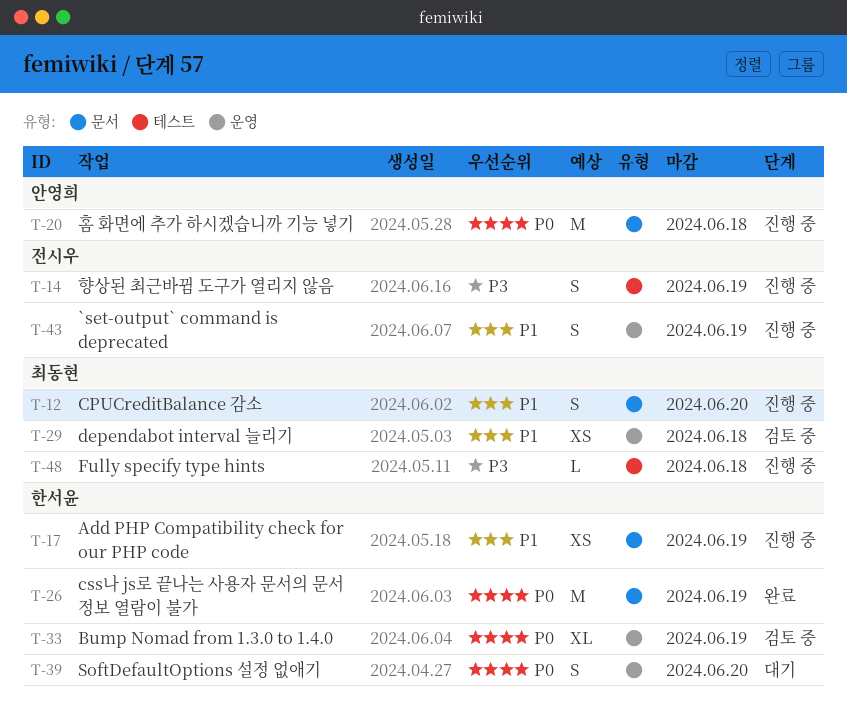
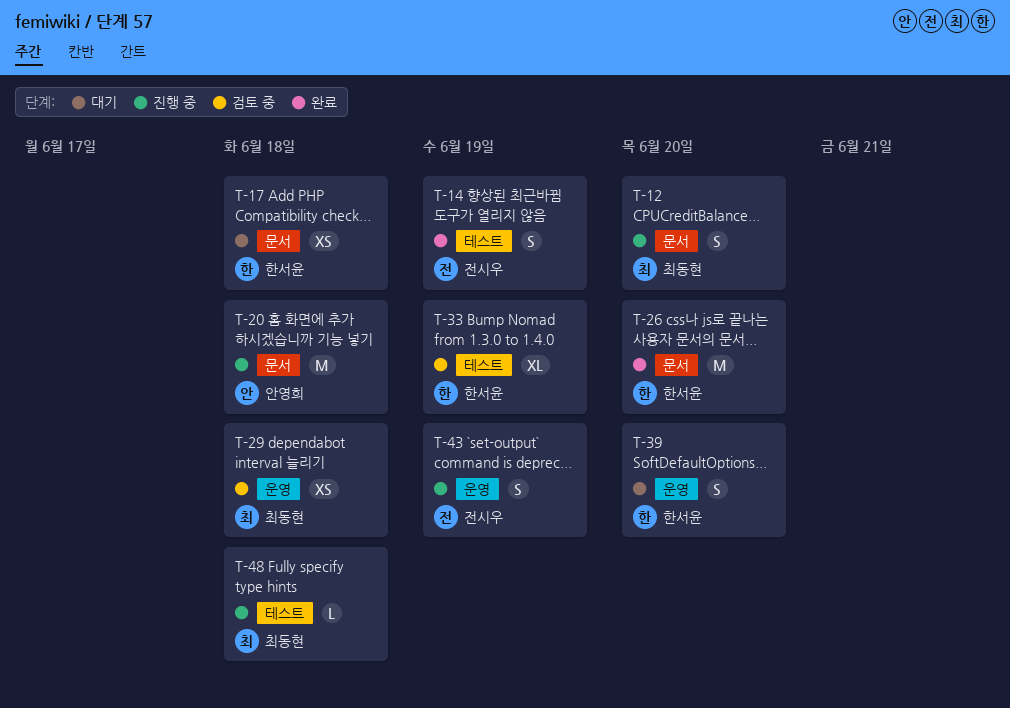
T-14, status: 진행 중 -> 완료
T-17, status: 진행 중 -> 대기
T-17, due: Jun 19 -> Jun 18
T-26, due: Jun 19 -> Jun 20
T-33, label: 운영 -> 테스트

